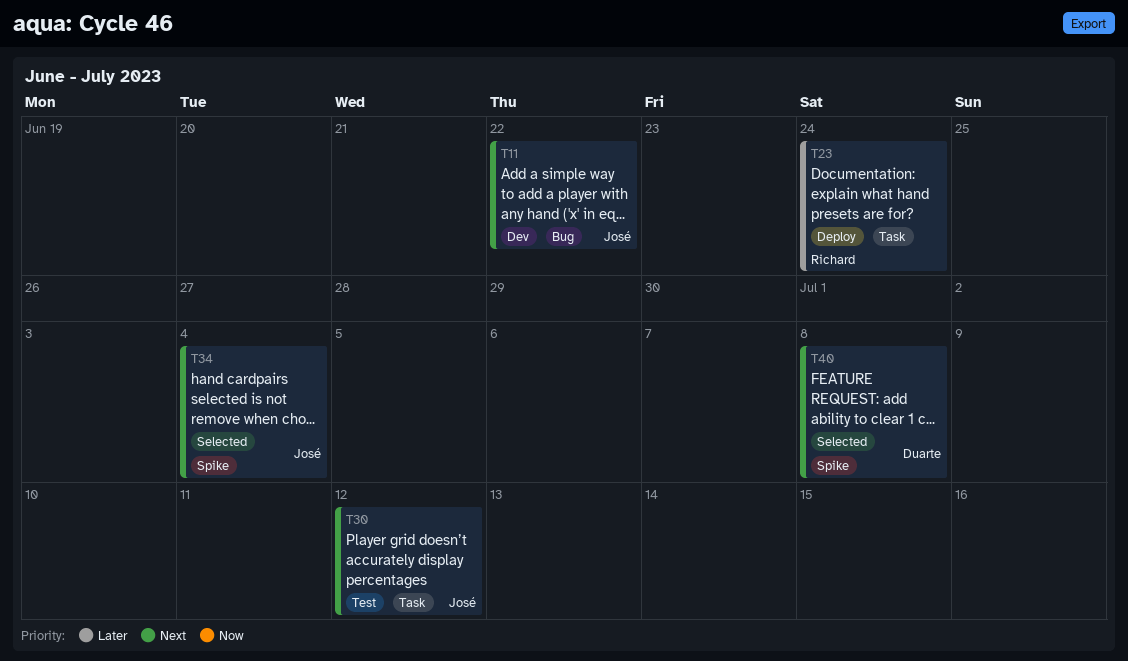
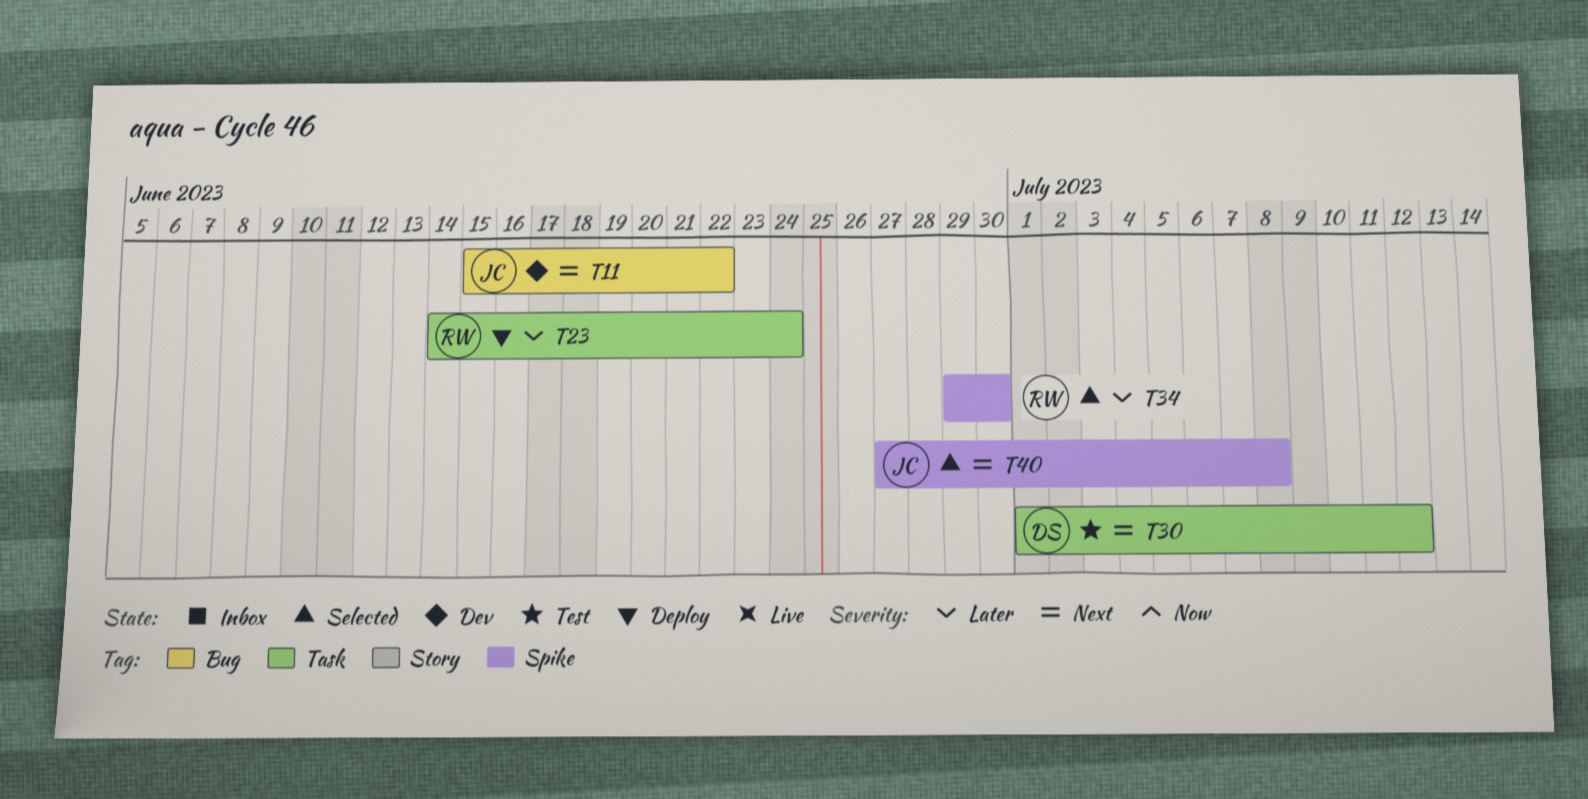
T30, owner: José -> Duarte
T34, owner: José -> Richard
T34, priority: Next -> Later
T34, due: Jul 4 -> Jun 30
T40, owner: Duarte -> José

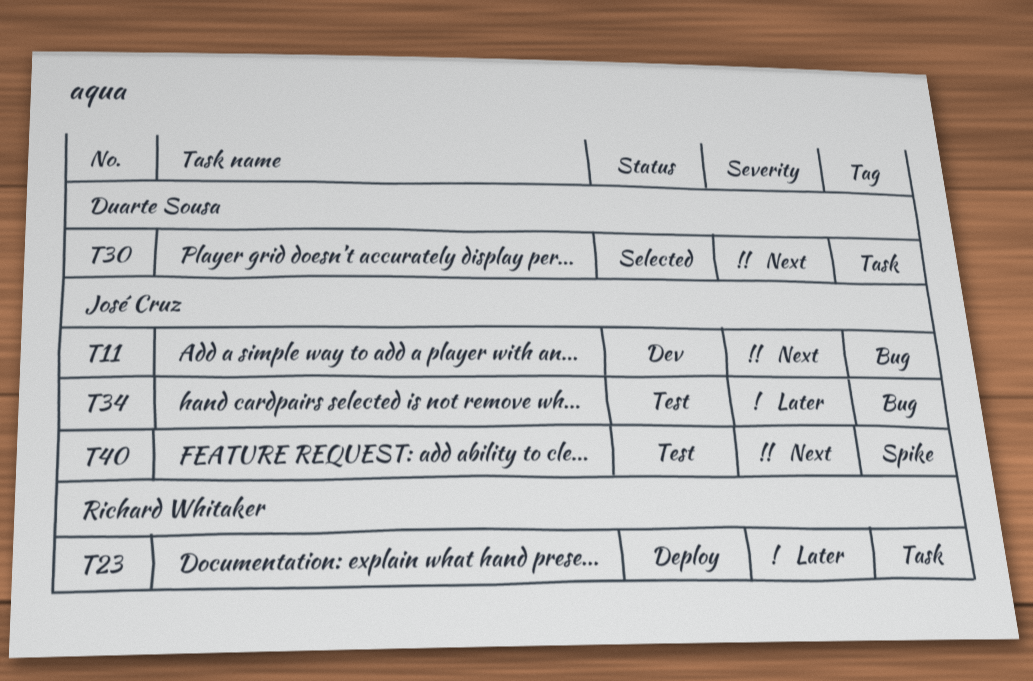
T30, status: Test -> Selected
T34, status: Selected -> Test
T34, owner: Richard Whitaker -> José Cruz
T34, label: Spike -> Bug
T40, status: Selected -> Test

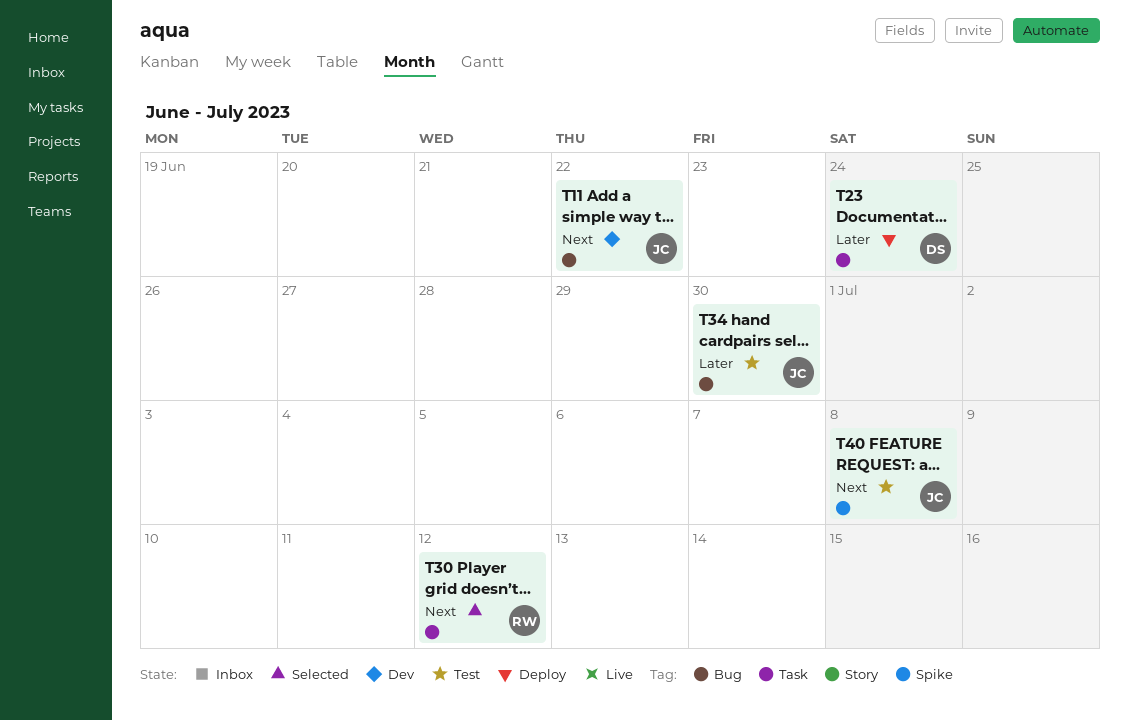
T23, owner: Richard Whitaker -> Duarte Sousa
T30, owner: Duarte Sousa -> Richard Whitaker

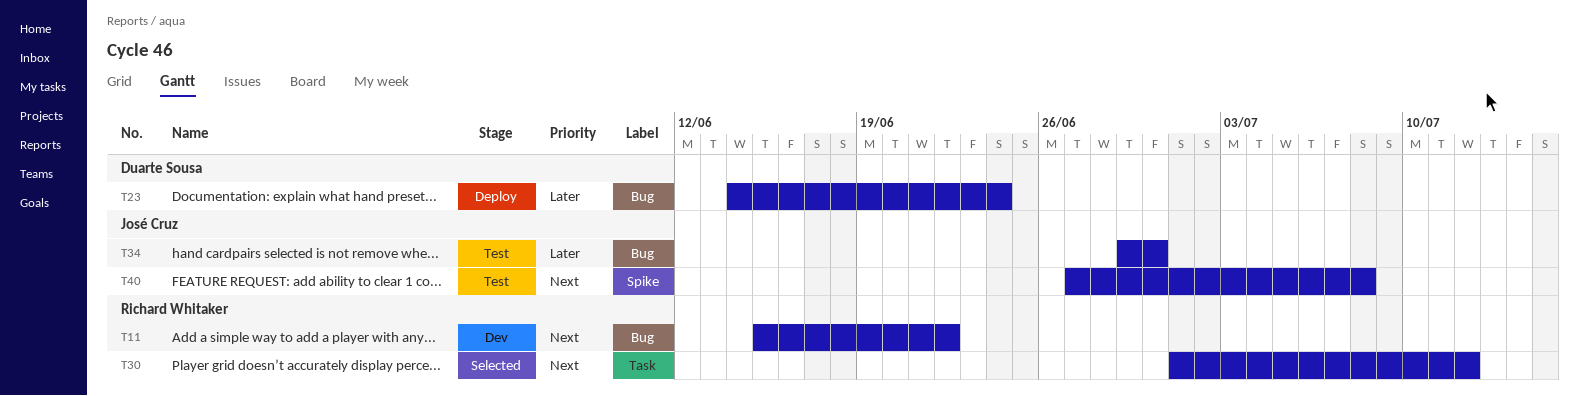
T11, owner: José Cruz -> Richard Whitaker
T23, label: Task -> Bug

